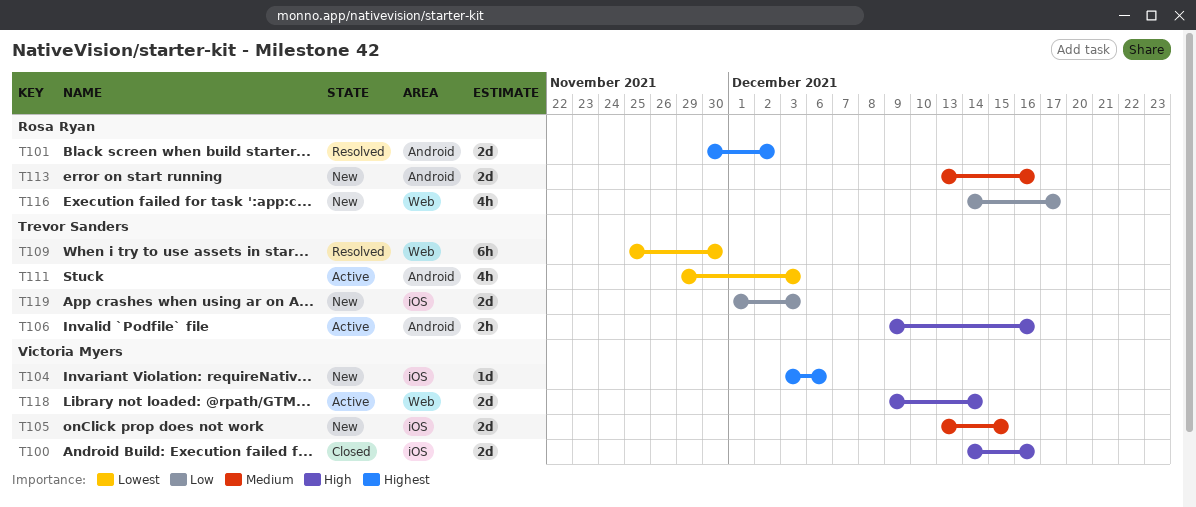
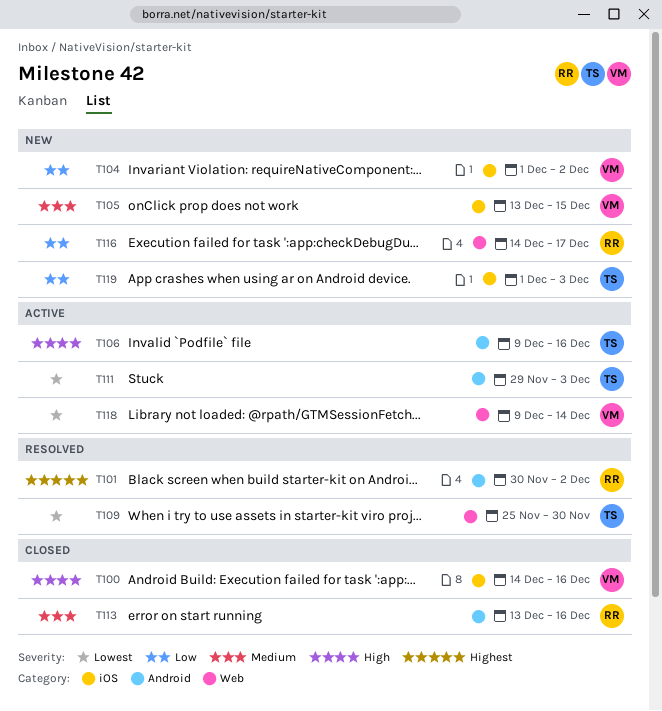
T104, priority: Highest -> Low
T104, start: Dec 3 -> Dec 1
T104, due: Dec 6 -> Dec 2
T113, status: New -> Closed
T118, priority: High -> Lowest

